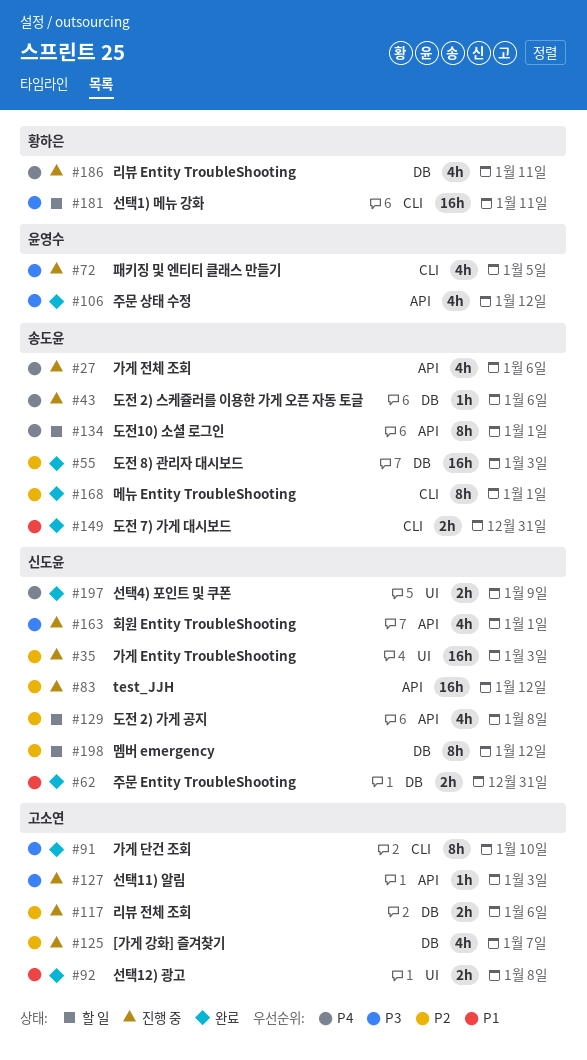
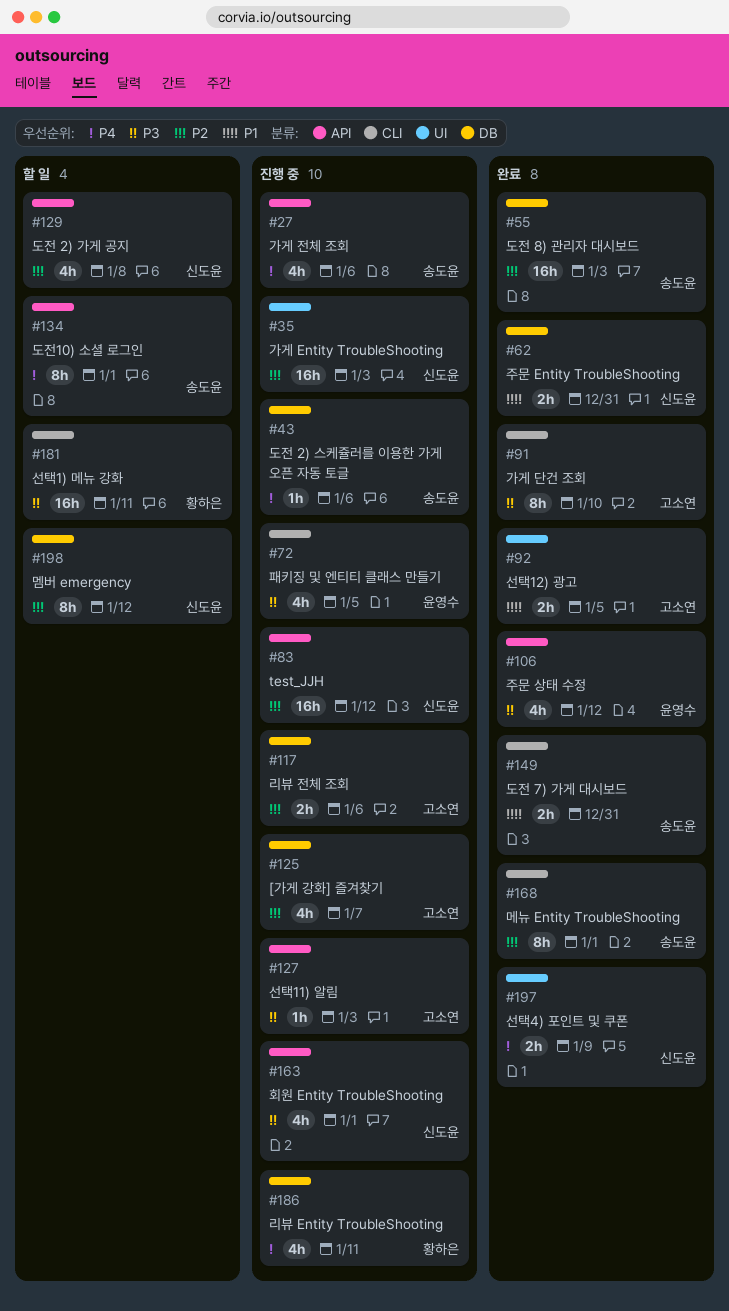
#92, due: Jan 8 -> Jan 5

